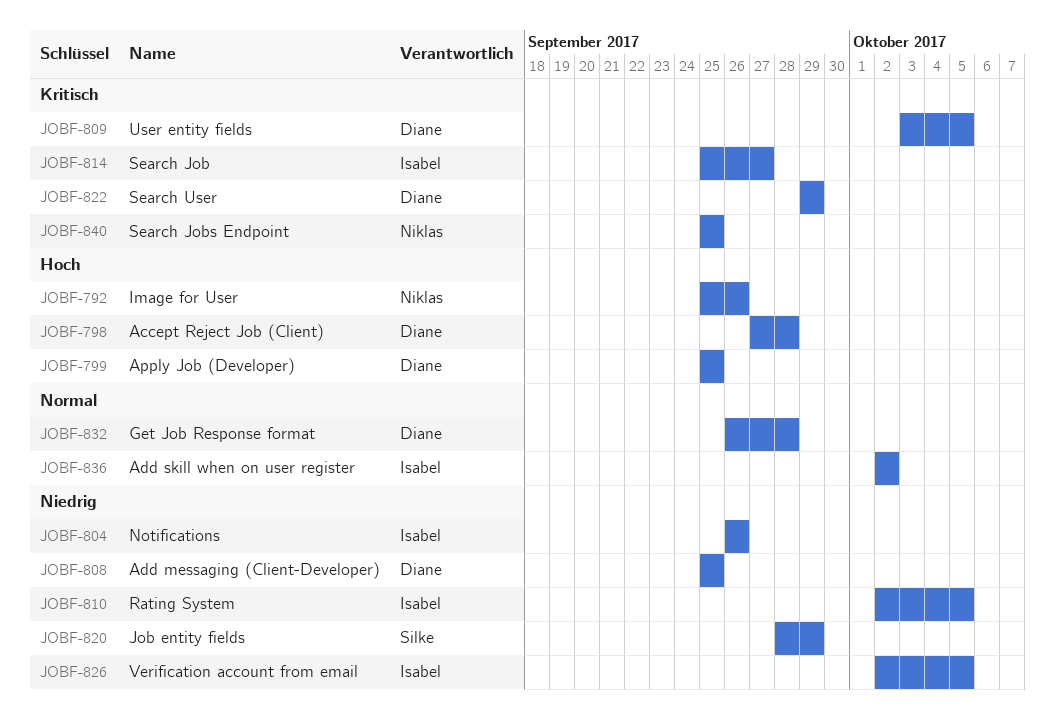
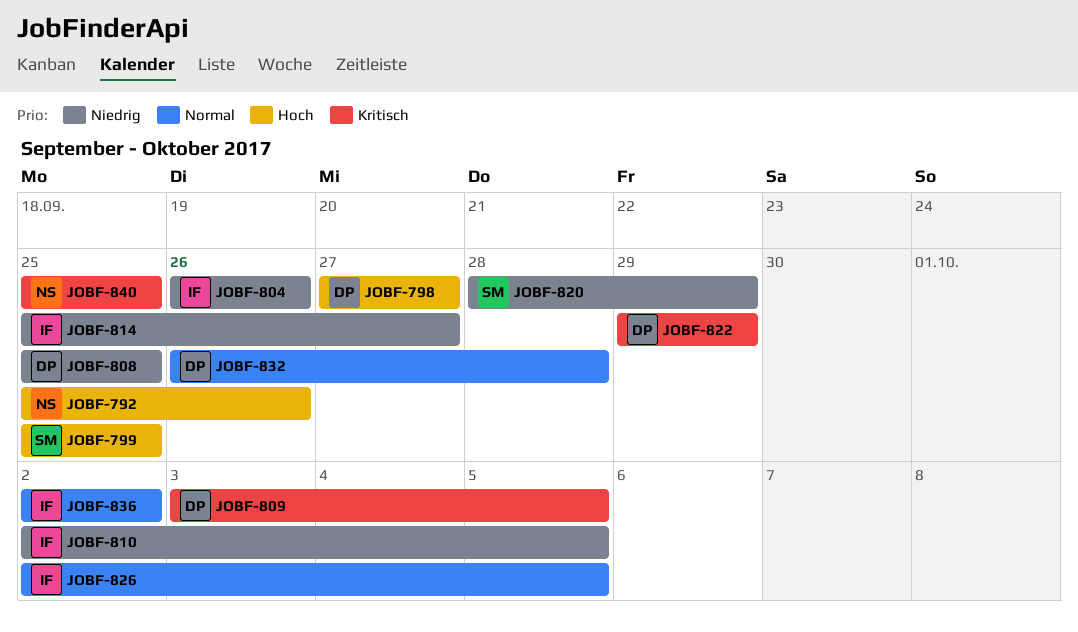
JOBF-798, due: Sep 28 -> Sep 27
JOBF-799, owner: Diane -> Silke
JOBF-814, priority: Kritisch -> Niedrig
JOBF-826, priority: Niedrig -> Normal

